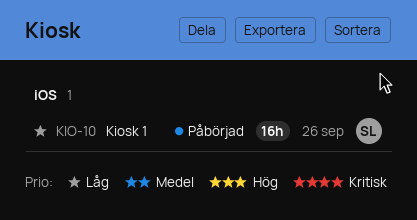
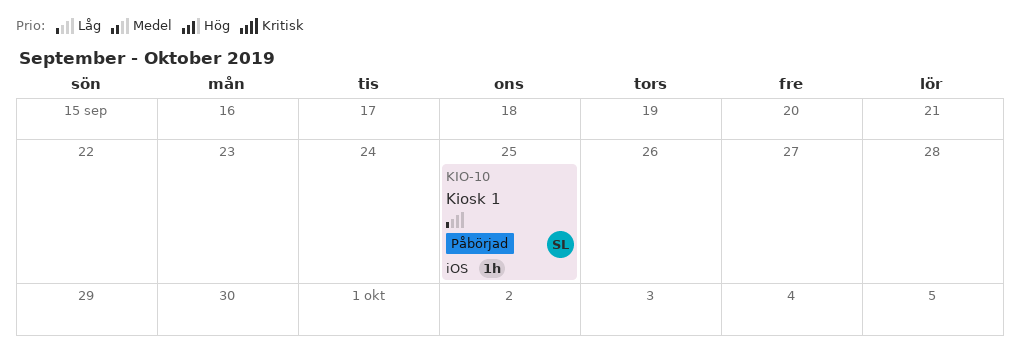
KIO-10, estimate: 16h -> 1h
KIO-10, due: Sep 26 -> Sep 25

